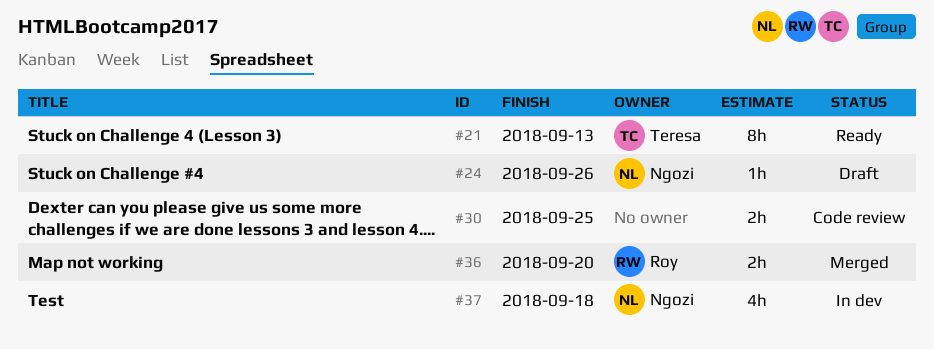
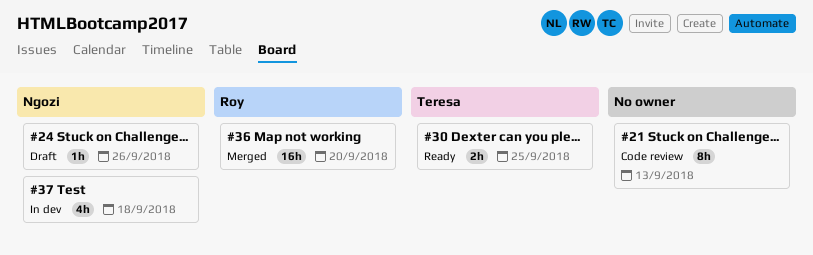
#21, status: Ready -> Code review
#21, owner: Teresa -> none
#30, status: Code review -> Ready
#30, owner: none -> Teresa
#36, estimate: 2h -> 16h

